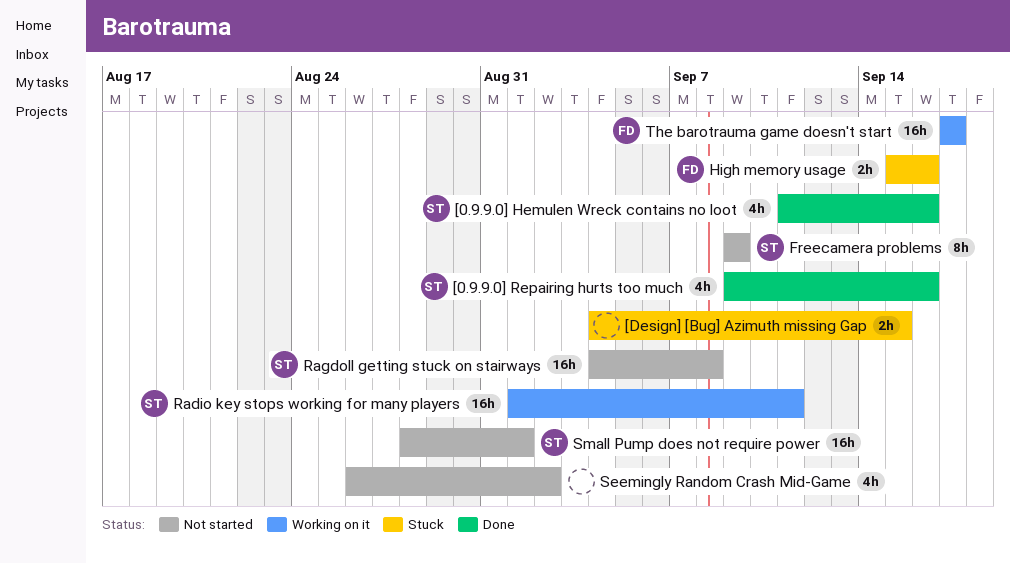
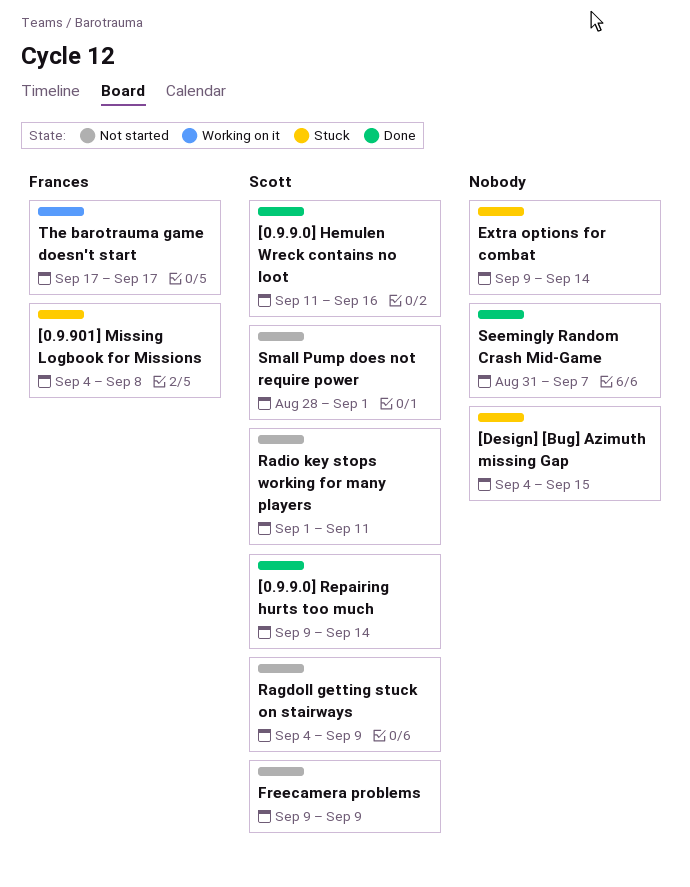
[0.9.9.0] Repairing hurts too much, due: Sep 16 -> Sep 14
[0.9.901] Missing Logbook for Missions: none -> present
Extra options for combat: none -> present
High memory usage: present -> none
Radio key stops working for many players, status: Working on it -> Not started
Ragdoll getting stuck on stairways, due: Sep 8 -> Sep 9
Seemingly Random Crash Mid-Game, status: Not started -> Done
Seemingly Random Crash Mid-Game, start: Aug 26 -> Aug 31
Seemingly Random Crash Mid-Game, due: Sep 2 -> Sep 7

